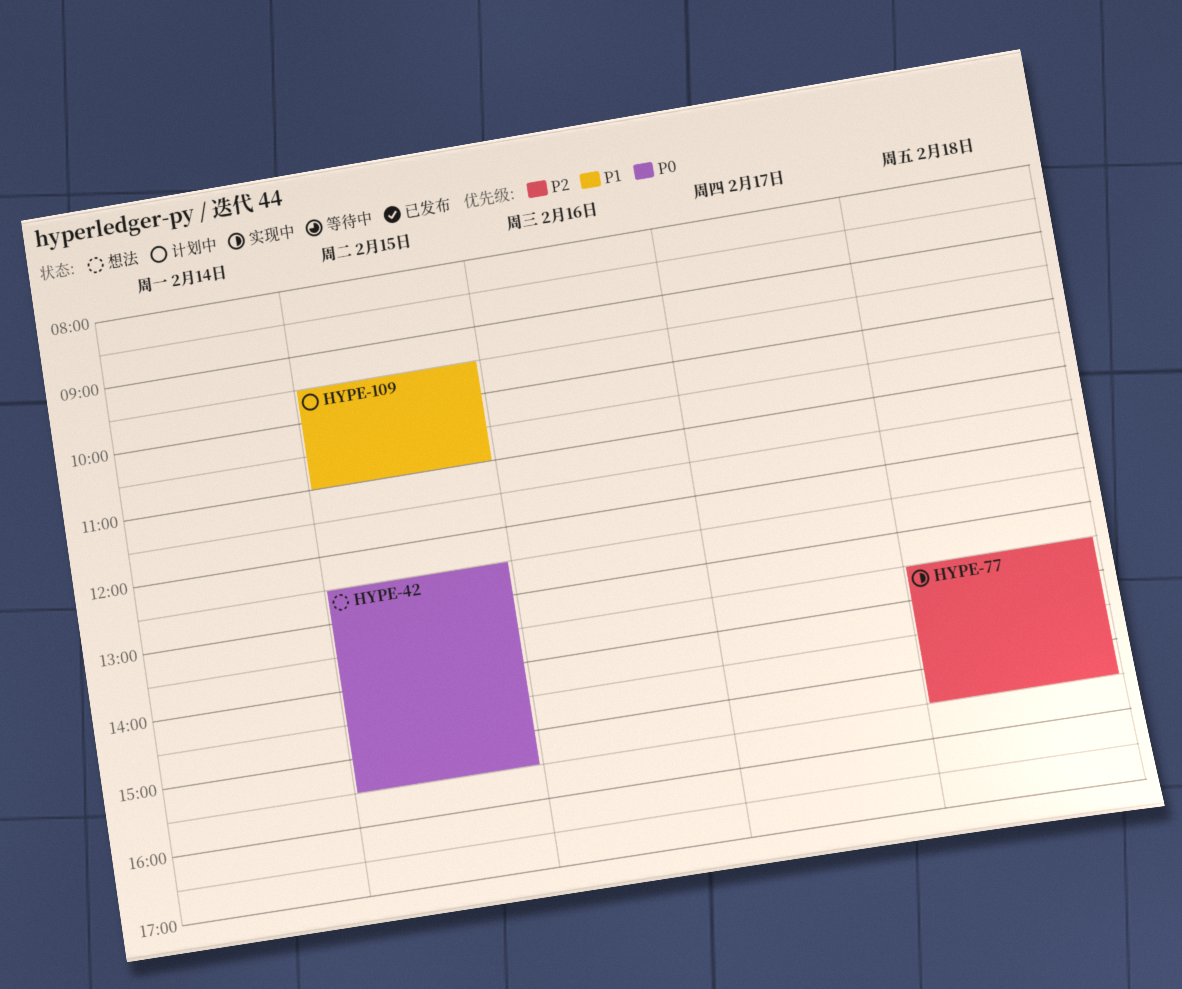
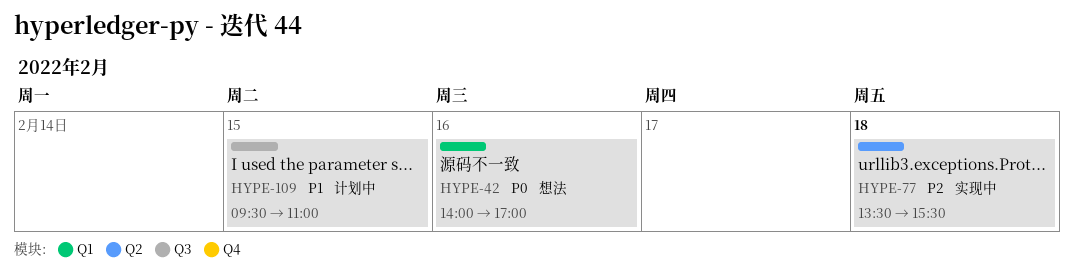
HYPE-42, day: Feb 15 -> Feb 16
HYPE-42, begins: 12:30 -> 14:00
HYPE-42, ends: 15:30 -> 17:00

